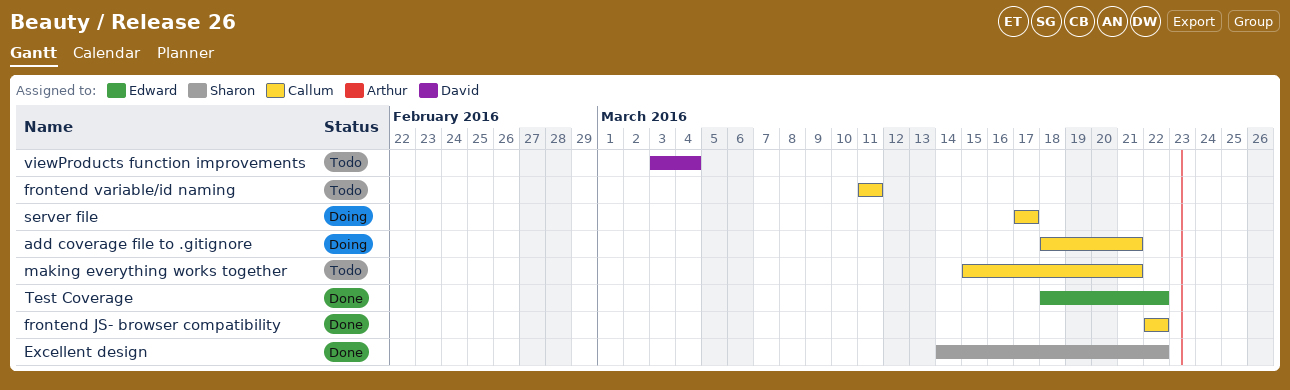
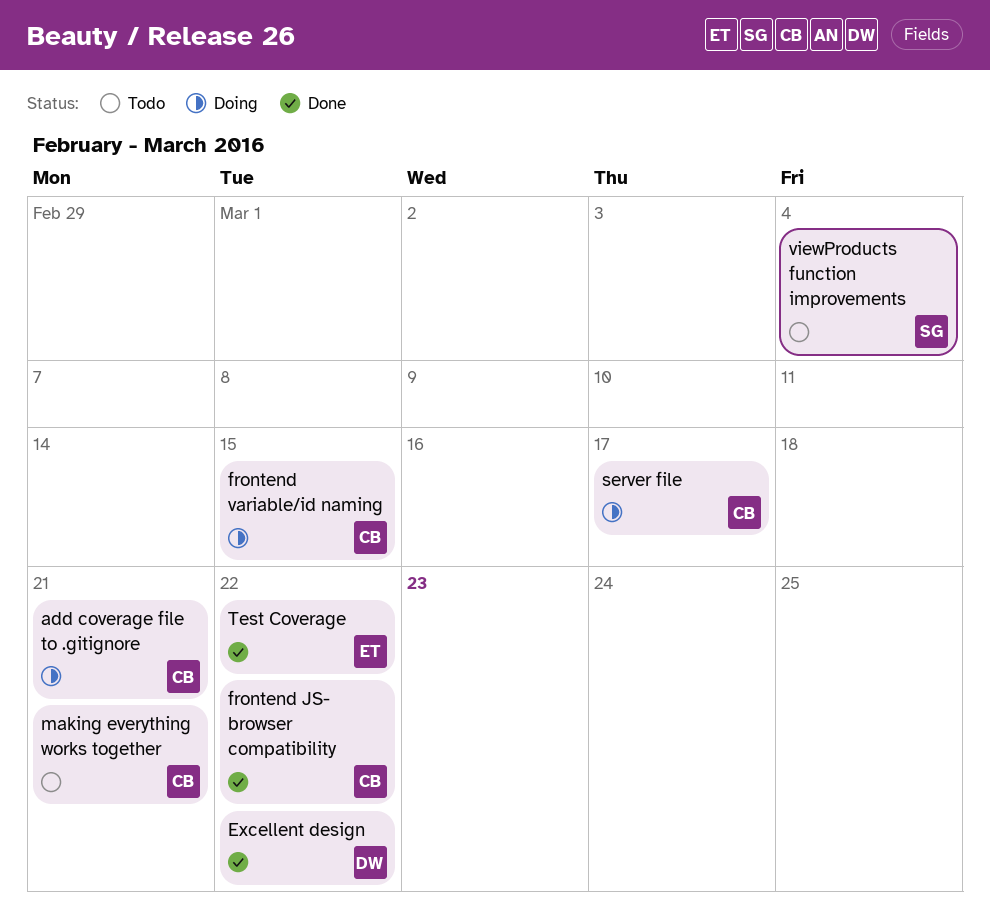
Excellent design, owner: Sharon -> David
frontend variable/id naming, status: Todo -> Doing
frontend variable/id naming, due: Mar 11 -> Mar 15
viewProducts function improvements, owner: David -> Sharon

